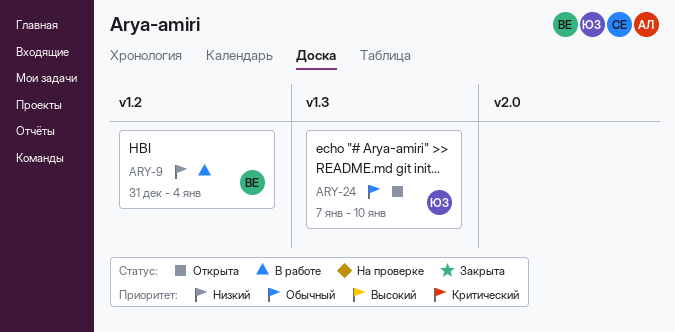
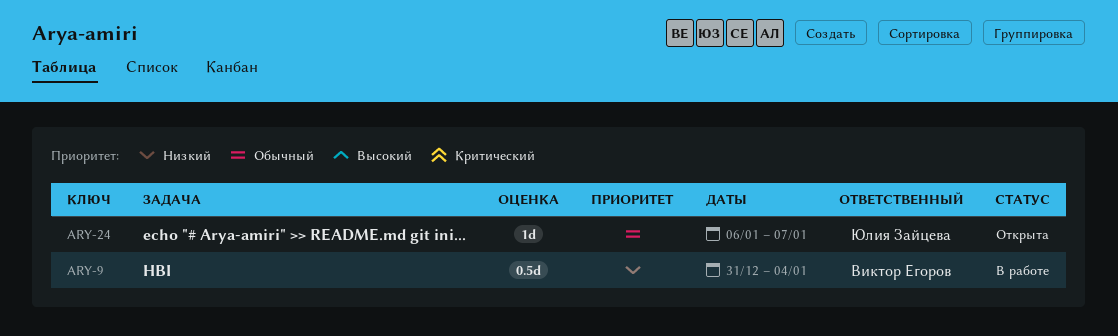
ARY-24, start: Jan 7 -> Jan 6
ARY-24, due: Jan 10 -> Jan 7

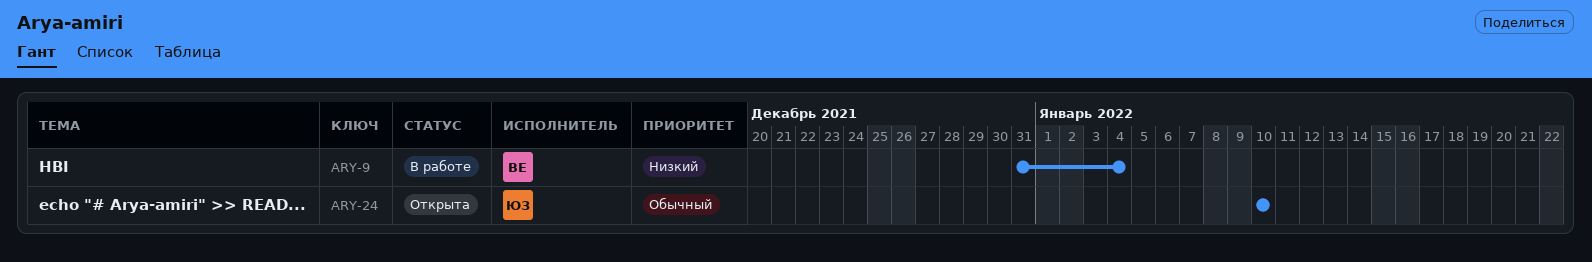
ARY-24, start: Jan 6 -> Jan 10
ARY-24, due: Jan 7 -> Jan 10

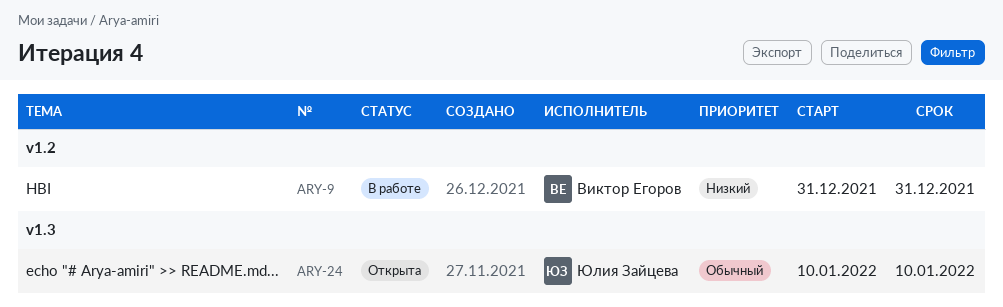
ARY-9, due: Jan 4 -> Dec 31

